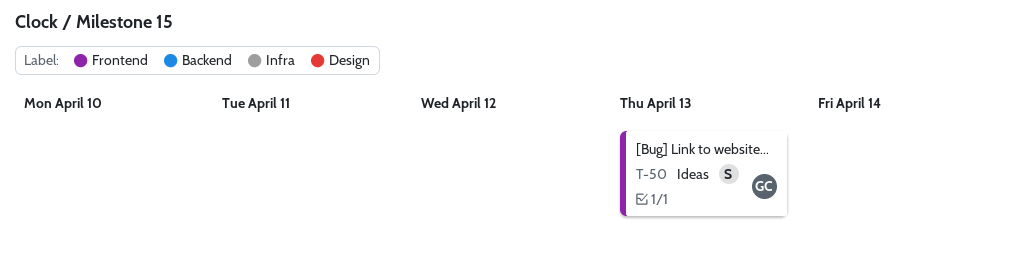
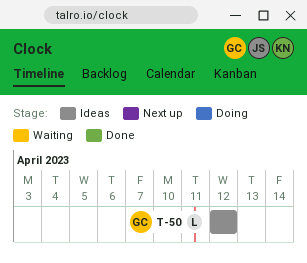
T-50, estimate: S -> L
T-50, due: Apr 13 -> Apr 12

